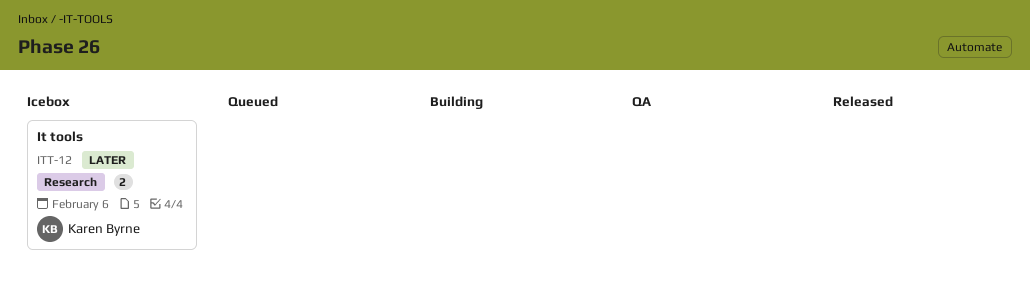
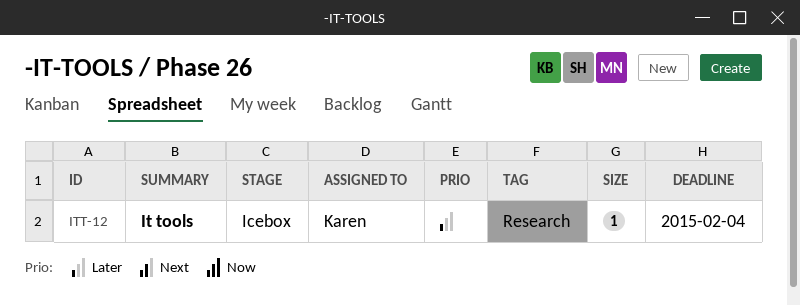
ITT-12, estimate: 2 -> 1
ITT-12, due: Feb 6 -> Feb 4

